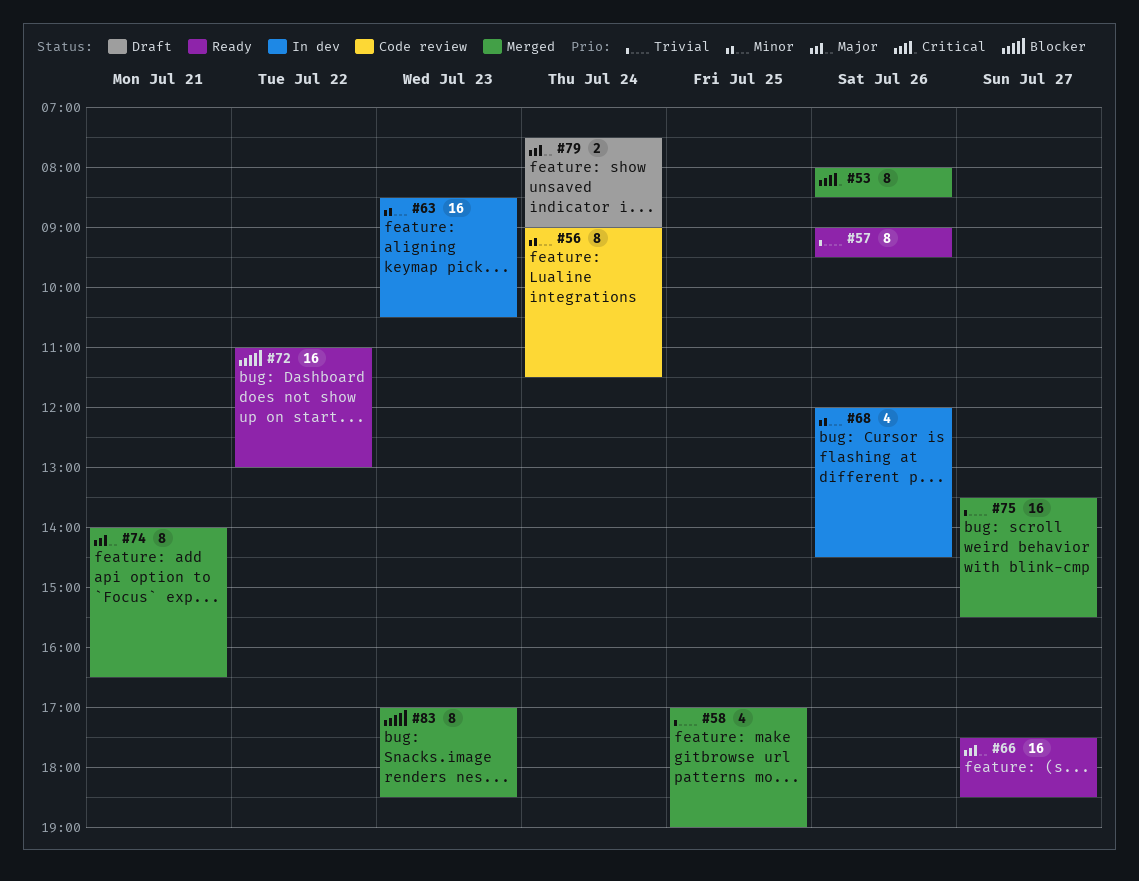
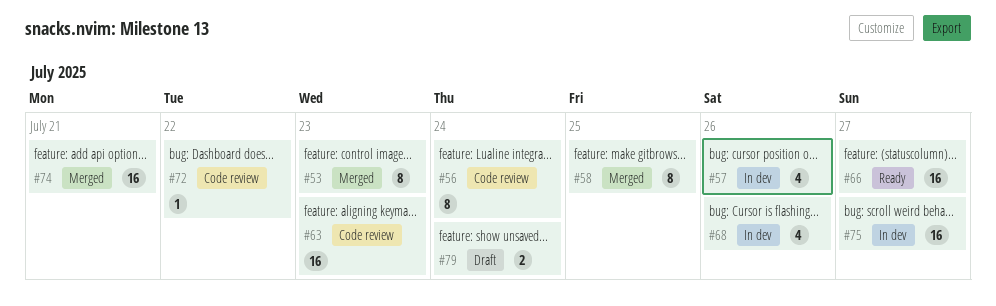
#53, day: Jul 26 -> Jul 23
#57, status: Ready -> In dev
#57, estimate: 8 -> 4
#58, estimate: 4 -> 8
#63, status: In dev -> Code review
#72, status: Ready -> Code review
#72, estimate: 16 -> 1
#74, estimate: 8 -> 16
#75, status: Merged -> In dev
#83: present -> none

